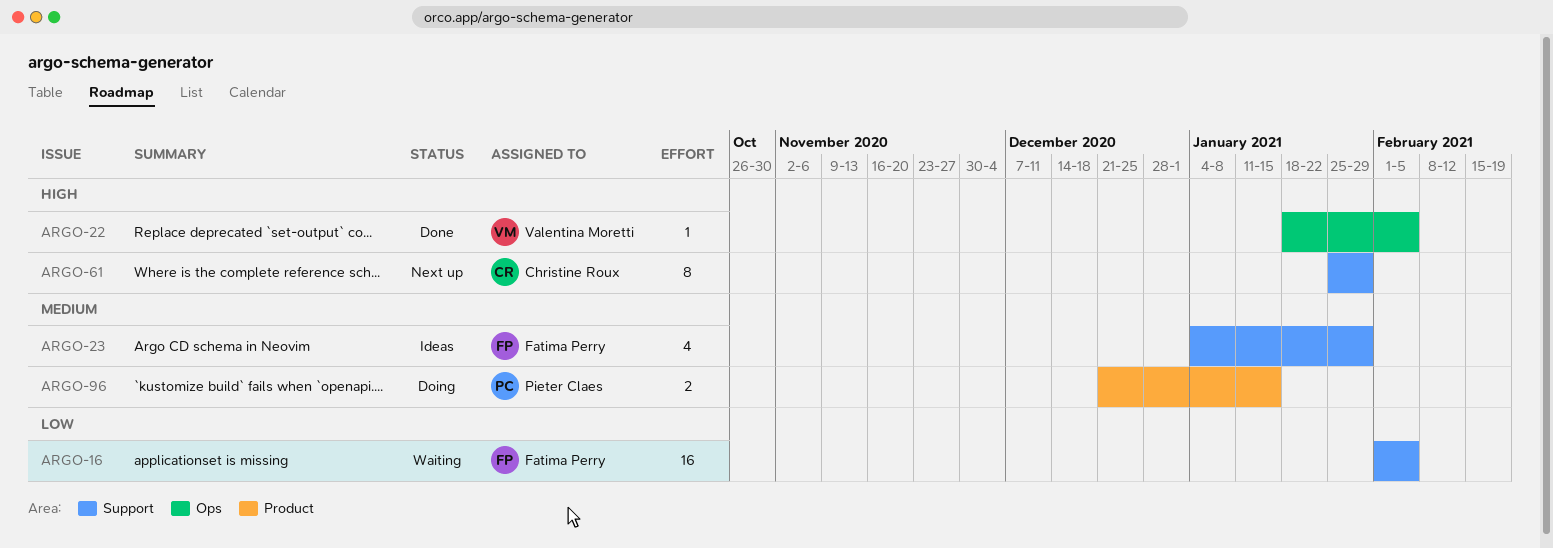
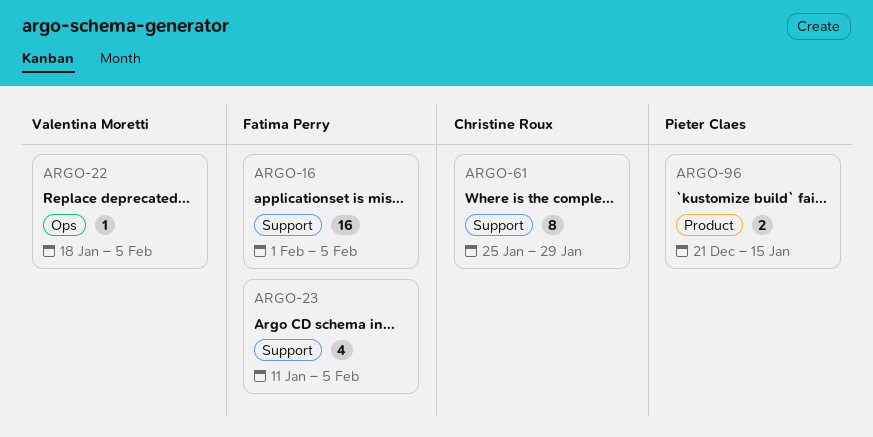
ARGO-23, start: Jan 4 -> Jan 11
ARGO-23, due: Jan 29 -> Feb 5

